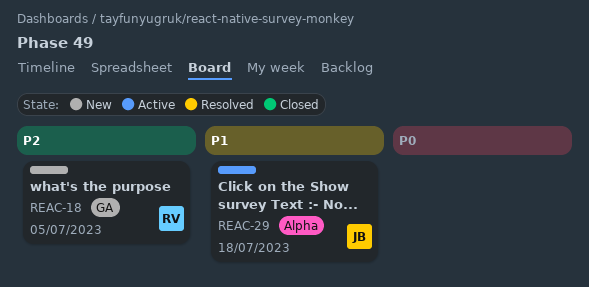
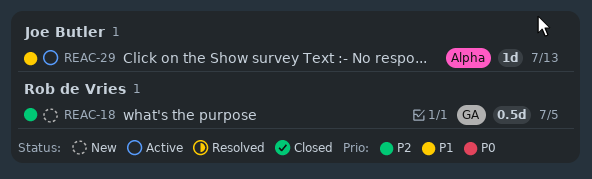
REAC-29, due: Jul 18 -> Jul 13

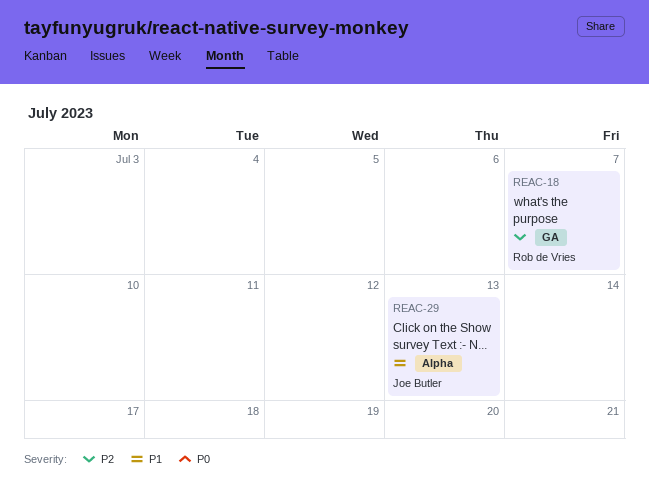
REAC-18, due: Jul 5 -> Jul 7

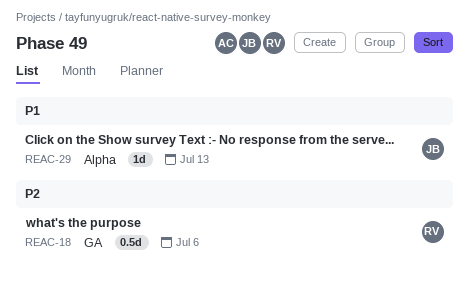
REAC-18, due: Jul 7 -> Jul 6

